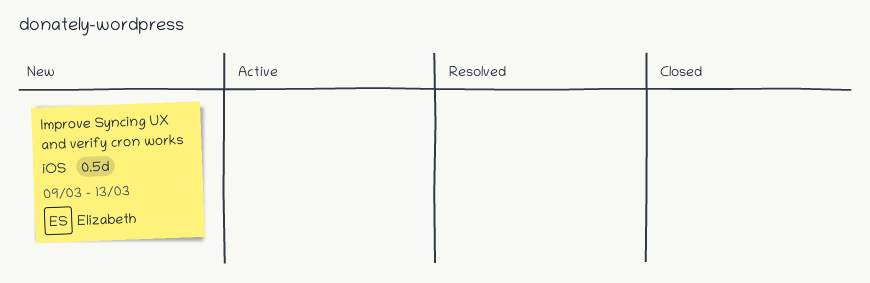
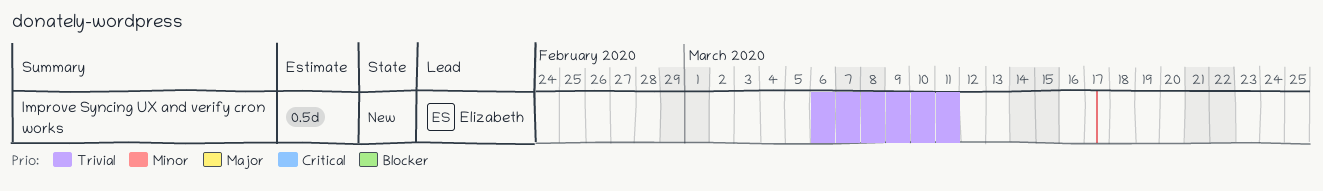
Improve Syncing UX and verify cron works, start: Mar 9 -> Mar 6
Improve Syncing UX and verify cron works, due: Mar 13 -> Mar 11

